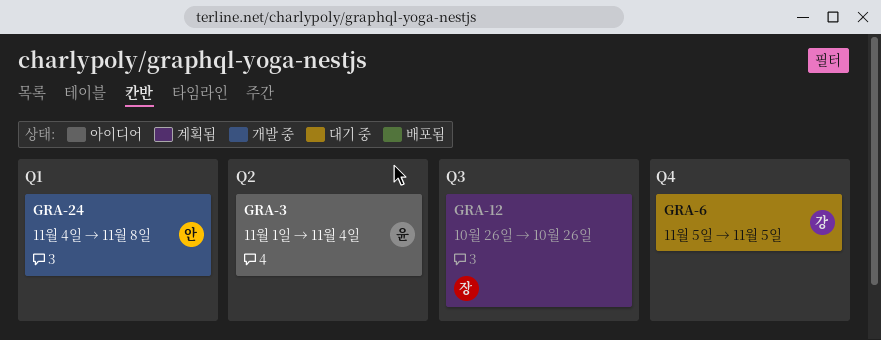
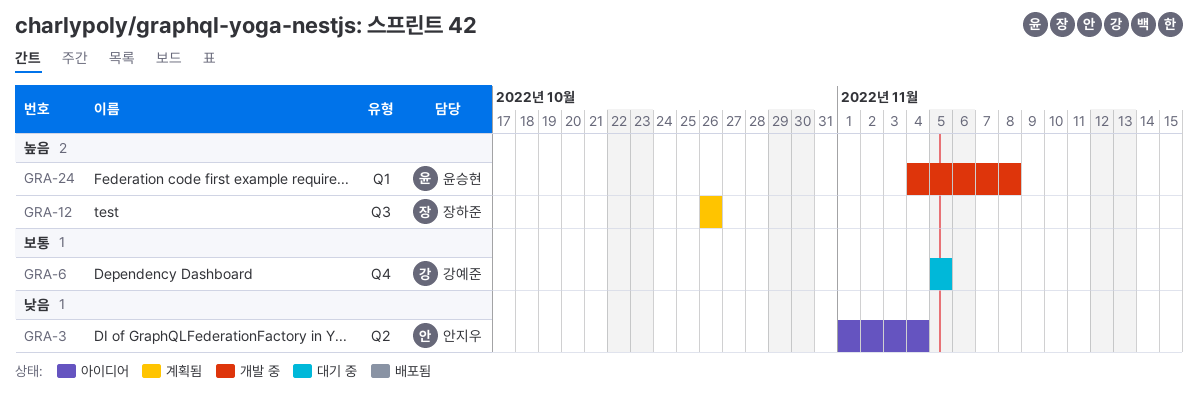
GRA-3, owner: 윤승현 -> 안지우
GRA-24, owner: 안지우 -> 윤승현

